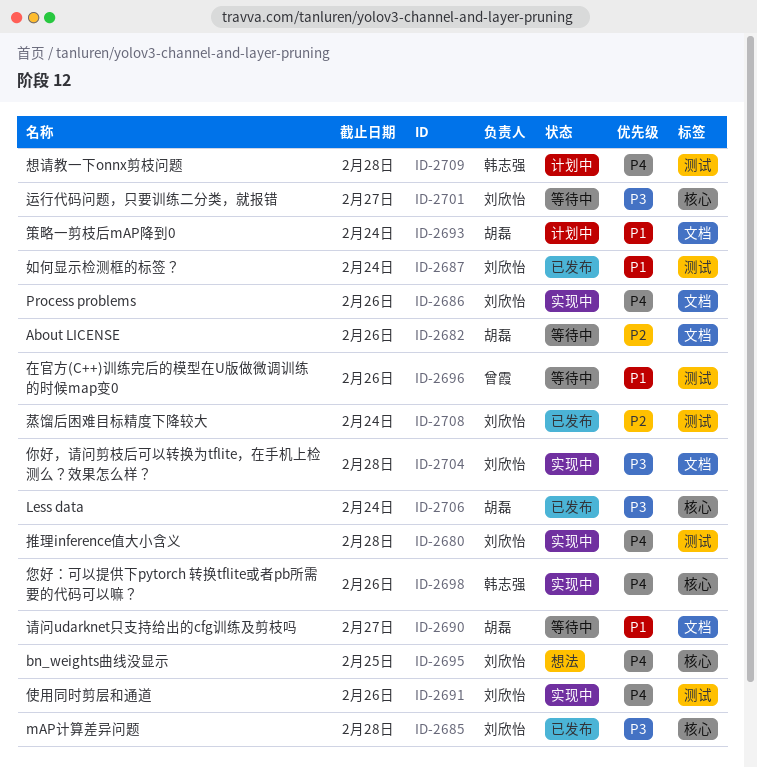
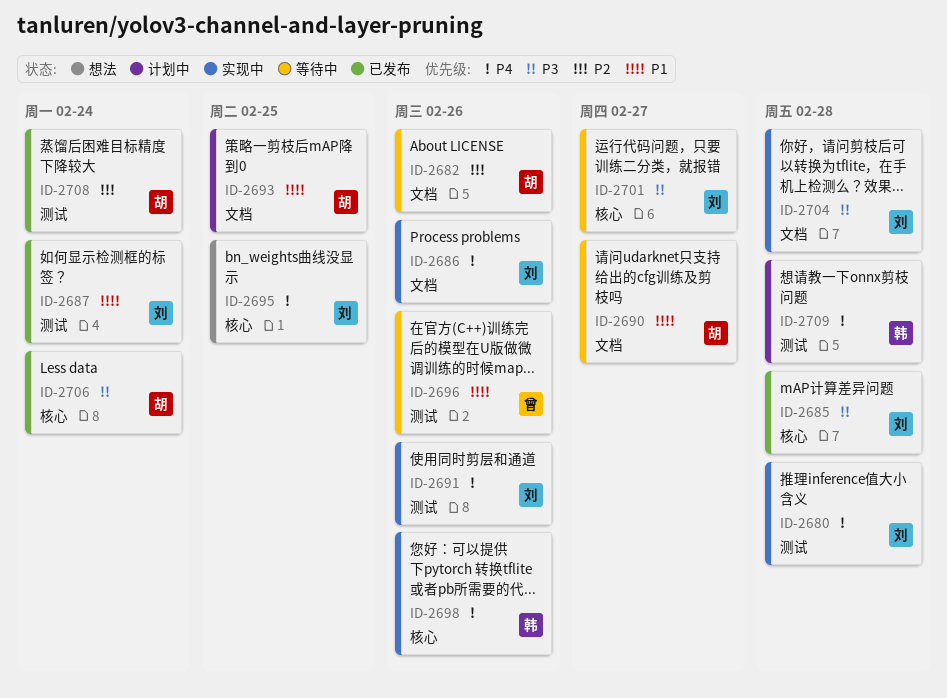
ID-2693, due: Feb 24 -> Feb 25
ID-2708, owner: 刘欣怡 -> 胡磊

